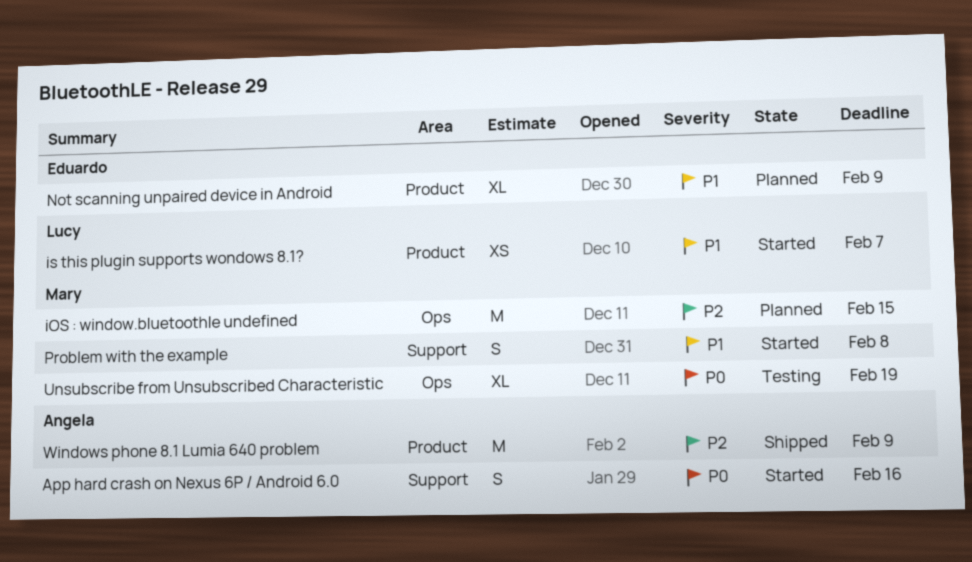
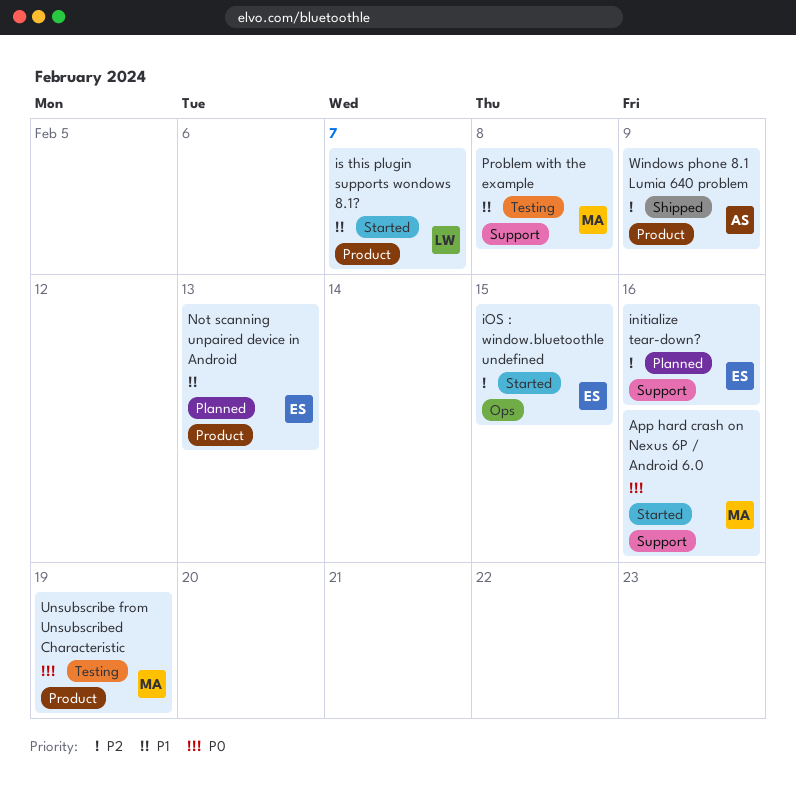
App hard crash on Nexus 6P / Android 6.0, owner: Angela -> Mary
initialize tear-down?: none -> present
iOS : window.bluetoothle undefined, status: Planned -> Started
iOS : window.bluetoothle undefined, owner: Mary -> Eduardo
Not scanning unpaired device in Android, due: Feb 9 -> Feb 13
Problem with the example, status: Started -> Testing
Unsubscribe from Unsubscribed Characteristic, label: Ops -> Product

